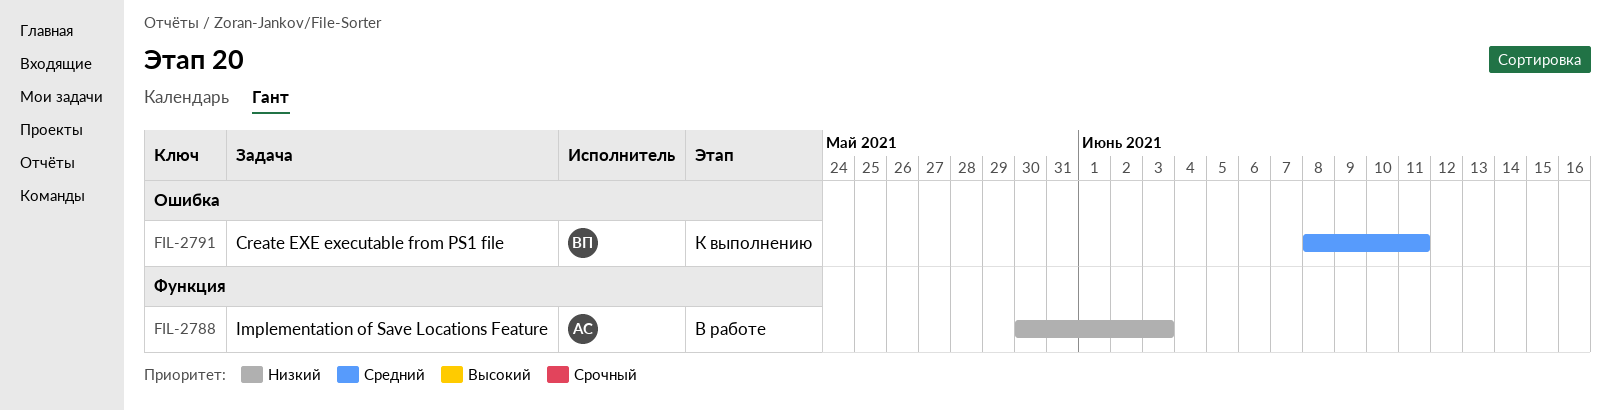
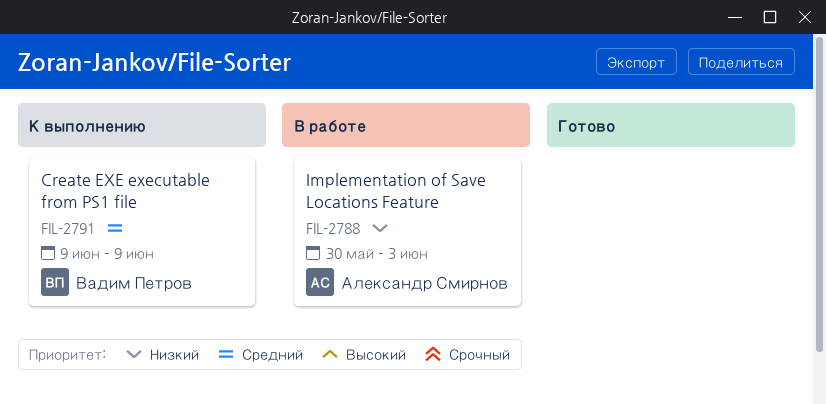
FIL-2791, start: Jun 8 -> Jun 9
FIL-2791, due: Jun 11 -> Jun 9

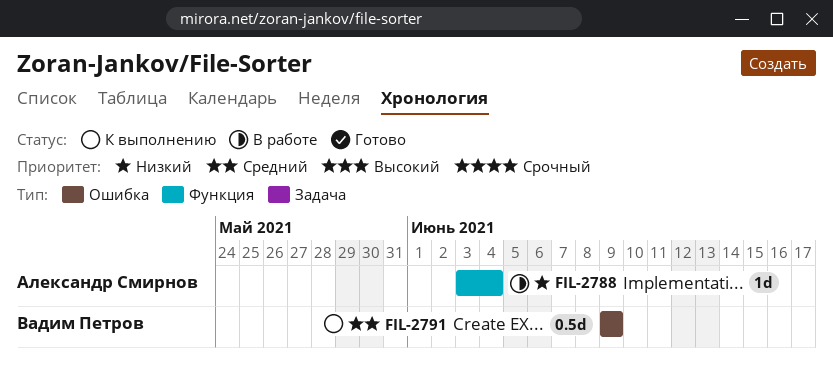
FIL-2788, start: May 30 -> Jun 3
FIL-2788, due: Jun 3 -> Jun 4

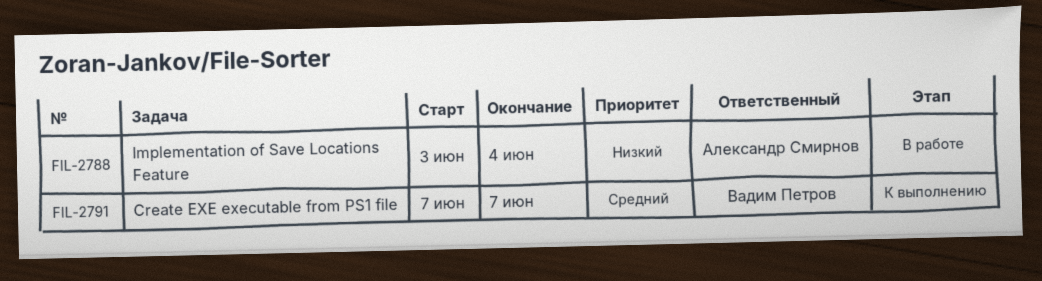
FIL-2791, start: Jun 9 -> Jun 7
FIL-2791, due: Jun 9 -> Jun 7

